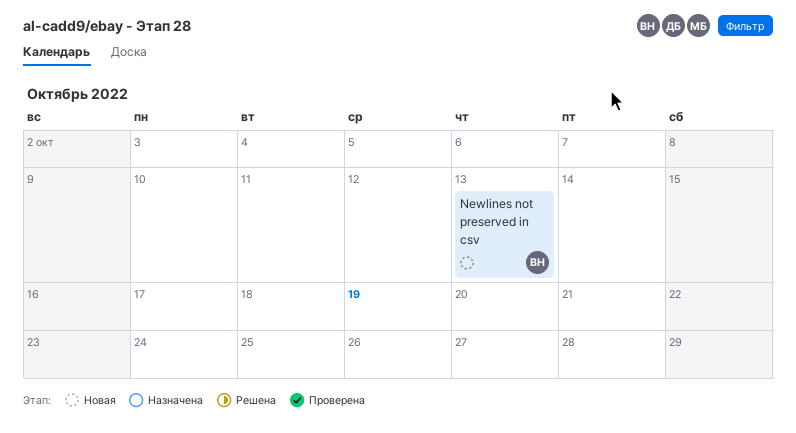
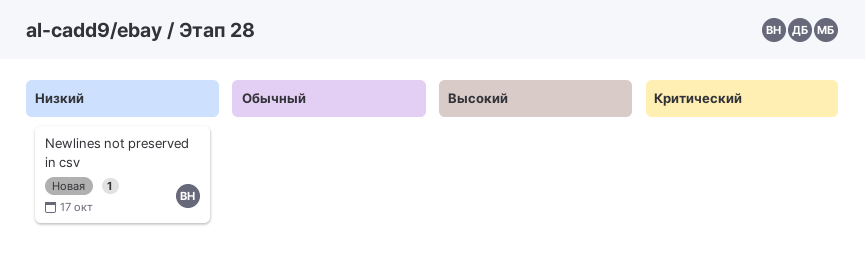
Newlines not preserved in csv, due: Oct 13 -> Oct 17

